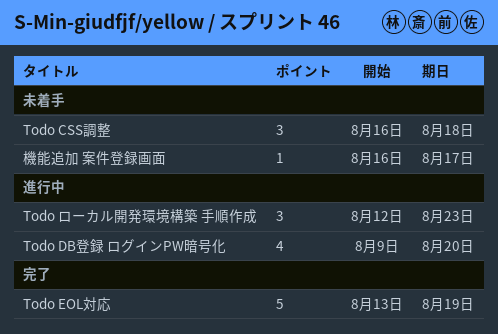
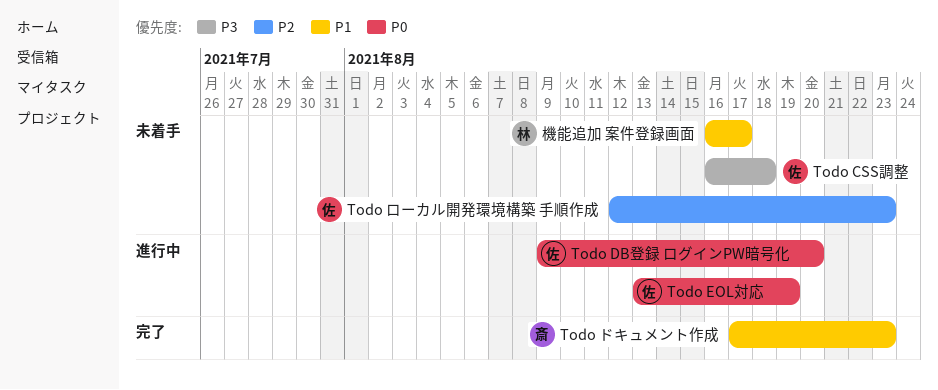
Todo EOL対応, status: 完了 -> 進行中
Todo ドキュメント作成: none -> present
Todo ローカル開発環境構築 手順作成, status: 進行中 -> 未着手

